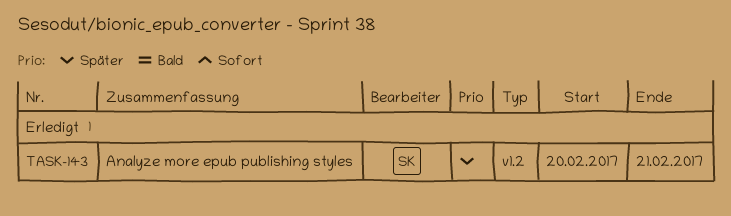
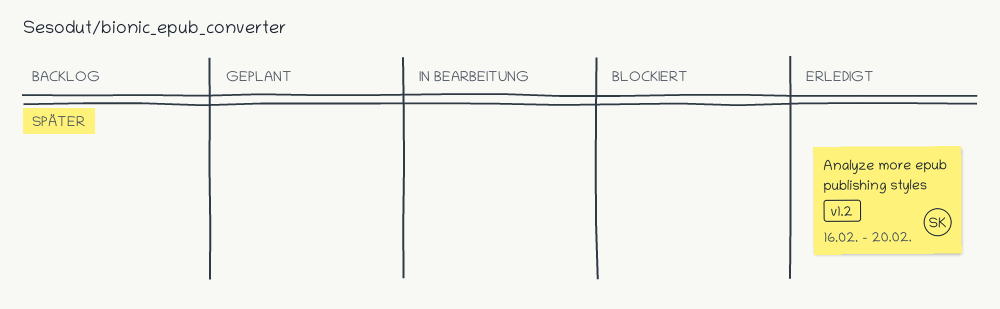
Analyze more epub publishing styles, start: Feb 20 -> Feb 16
Analyze more epub publishing styles, due: Feb 21 -> Feb 20

